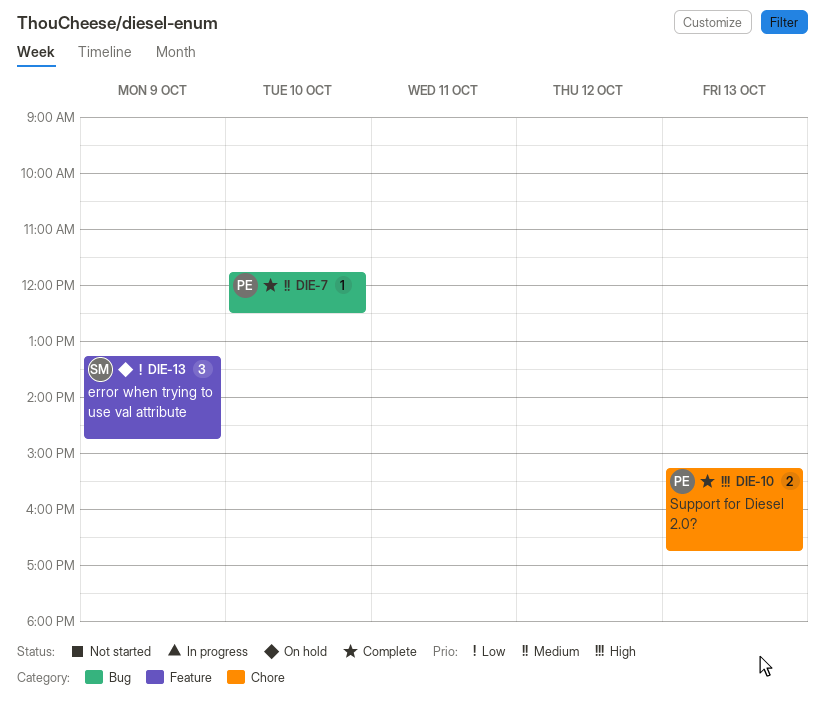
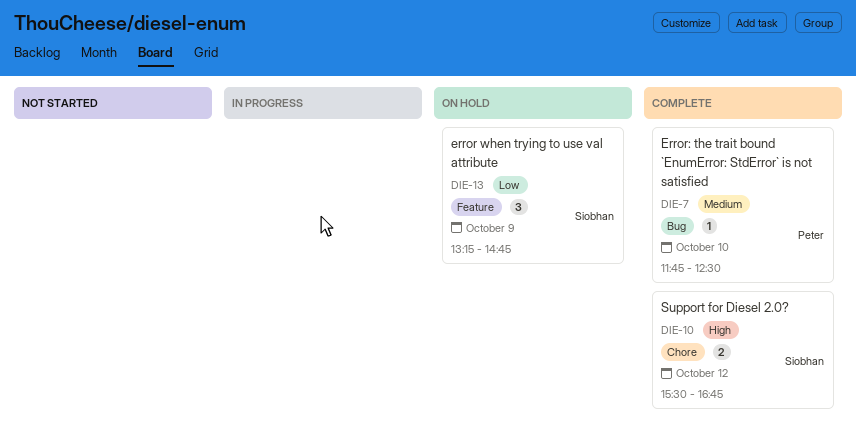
DIE-10, owner: Peter -> Siobhan
DIE-10, day: Oct 13 -> Oct 12
DIE-10, begins: 15:15 -> 15:30

